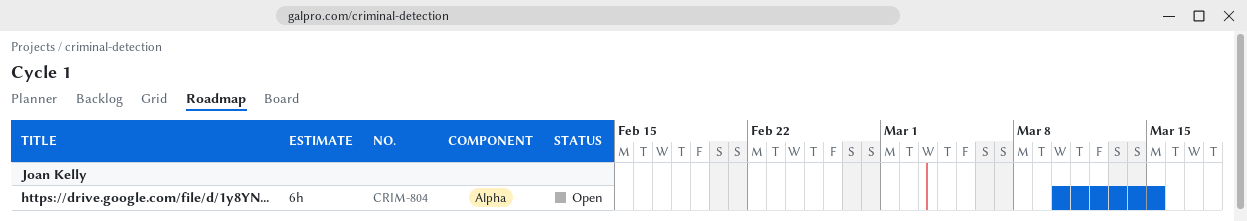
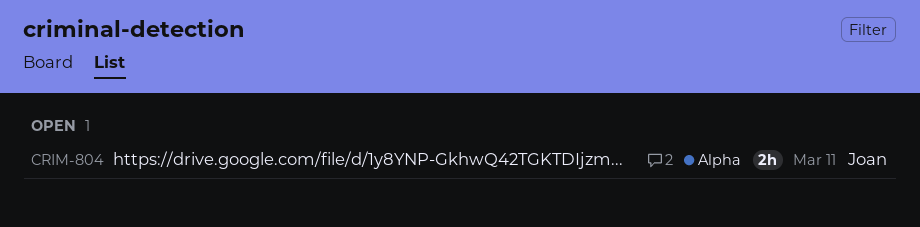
CRIM-804, estimate: 6h -> 2h
CRIM-804, due: Mar 15 -> Mar 11

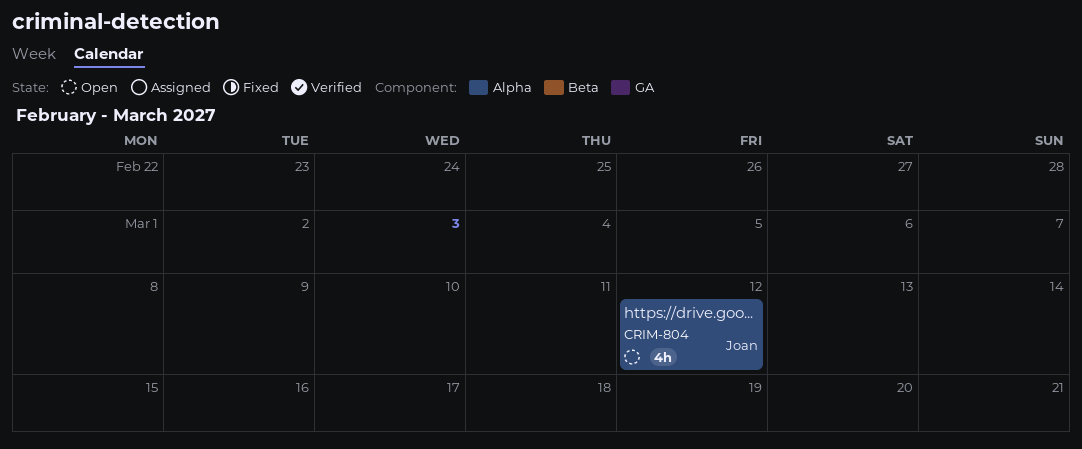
CRIM-804, estimate: 2h -> 4h
CRIM-804, due: Mar 11 -> Mar 12

